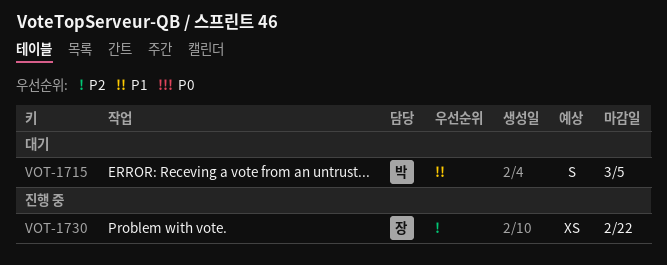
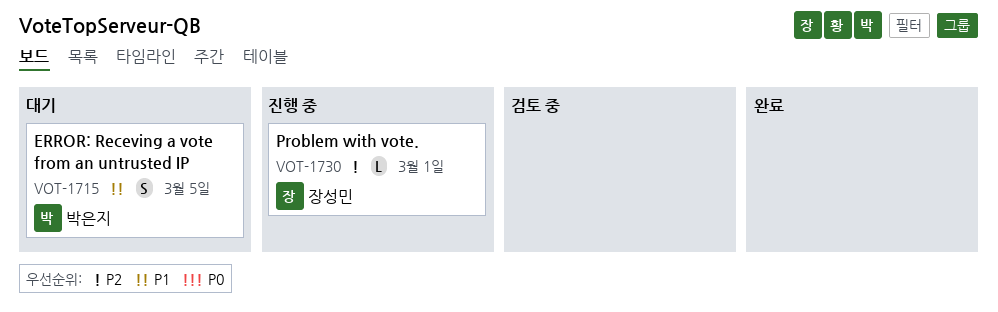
VOT-1730, estimate: XS -> L
VOT-1730, due: Feb 22 -> Mar 1

